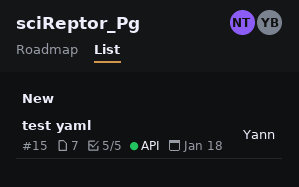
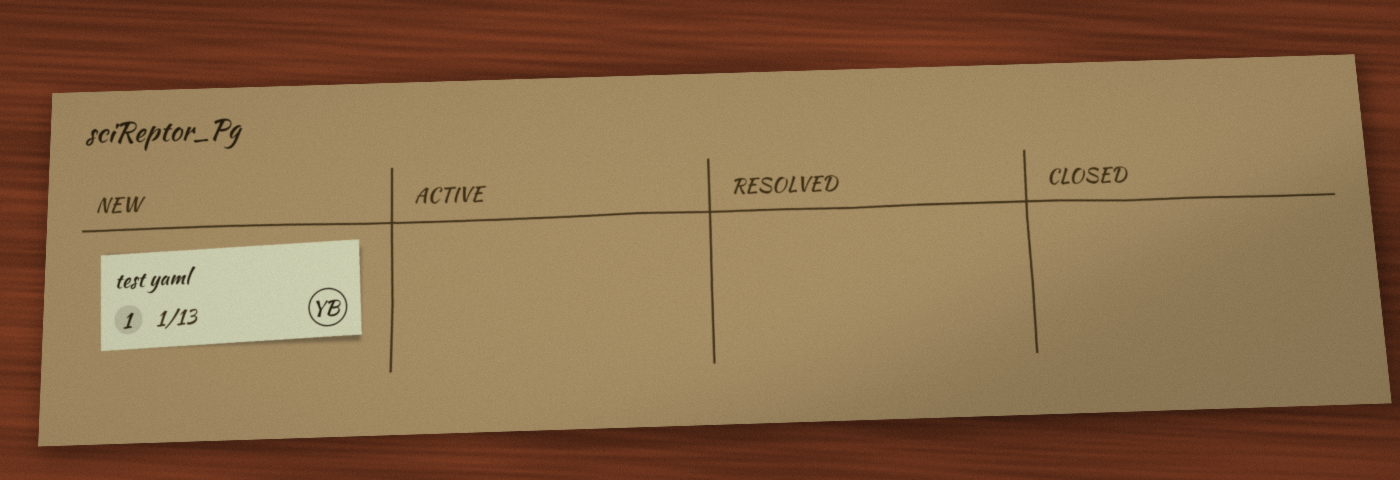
test yaml, due: Jan 18 -> Jan 13

